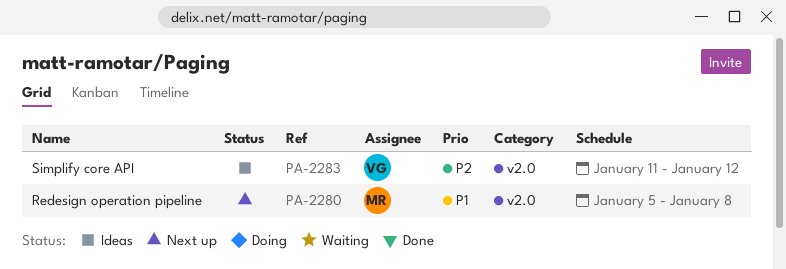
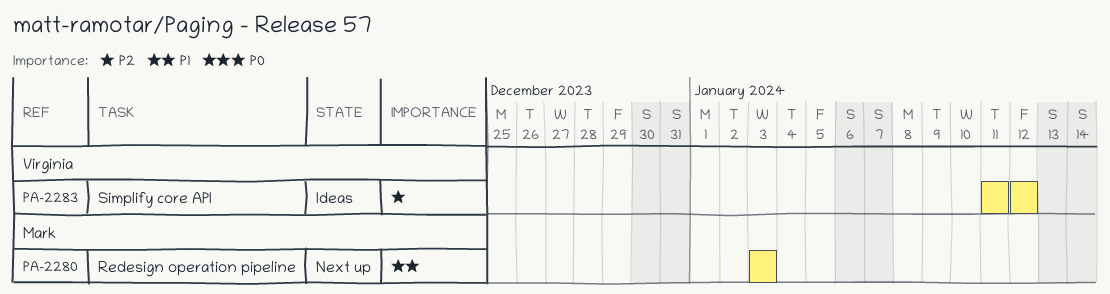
PA-2280, start: Jan 5 -> Jan 3
PA-2280, due: Jan 8 -> Jan 3

